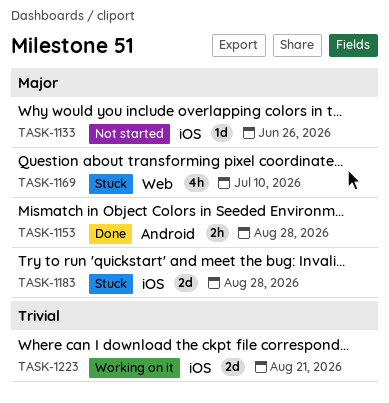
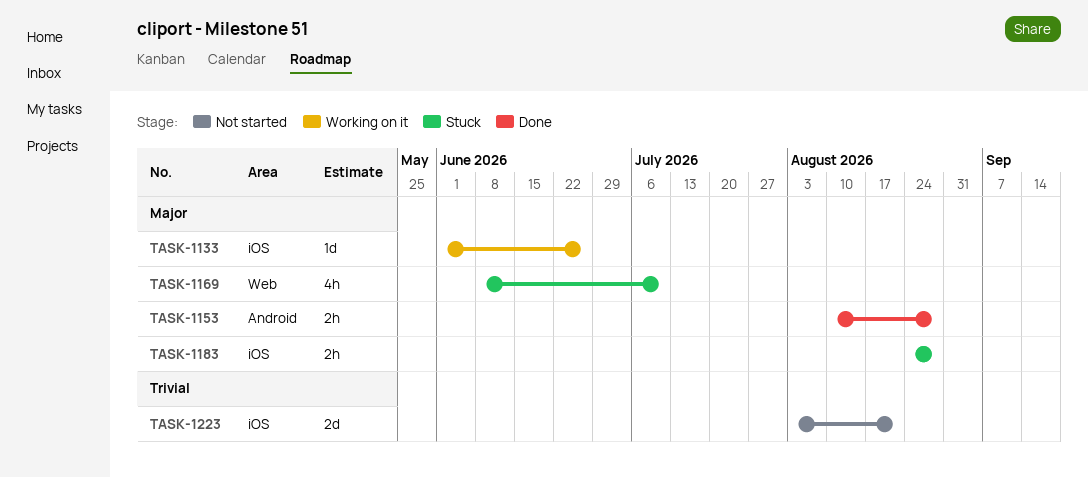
TASK-1133, status: Not started -> Working on it
TASK-1183, estimate: 2d -> 2h
TASK-1223, status: Working on it -> Not started

